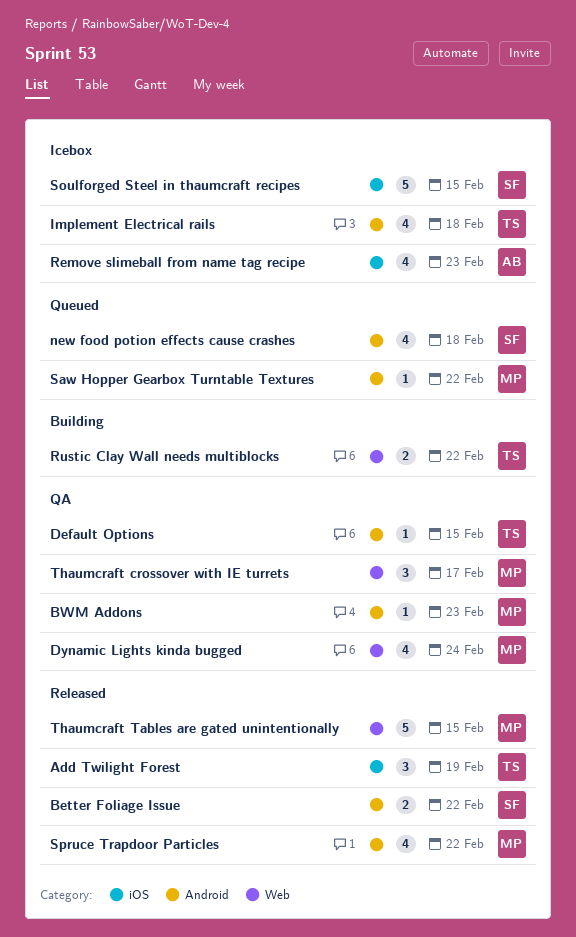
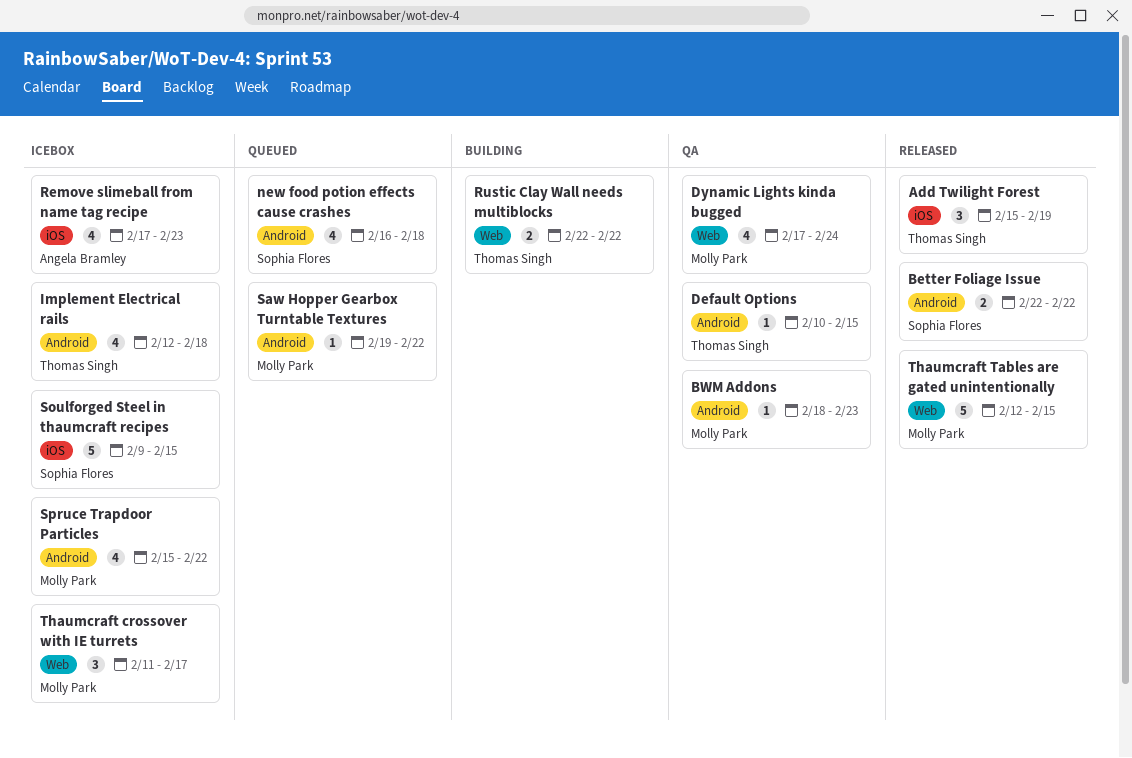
Spruce Trapdoor Particles, status: Released -> Icebox
Thaumcraft crossover with IE turrets, status: QA -> Icebox

